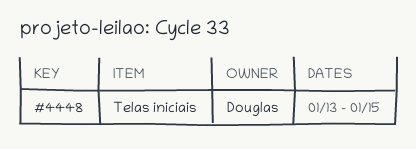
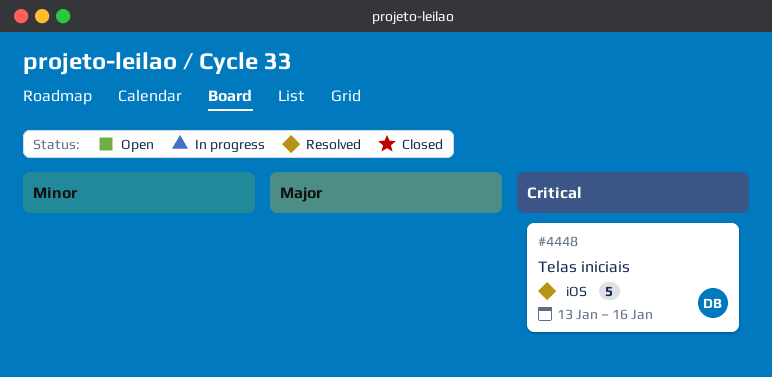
#4448, due: Jan 15 -> Jan 16

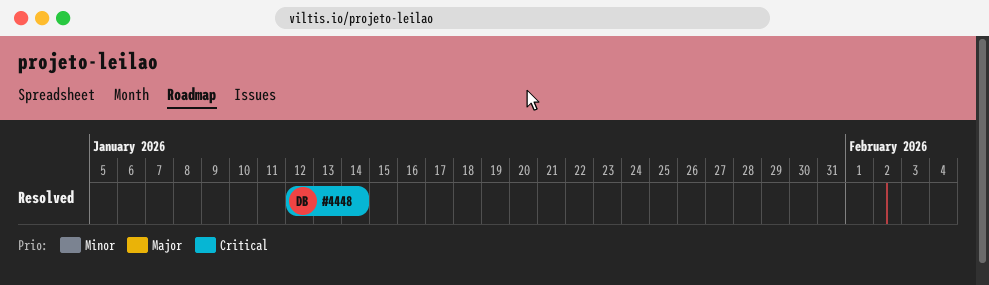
#4448, start: Jan 13 -> Jan 12
#4448, due: Jan 16 -> Jan 14

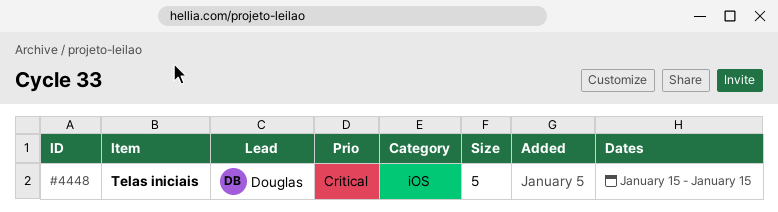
#4448, start: Jan 12 -> Jan 15
#4448, due: Jan 14 -> Jan 15

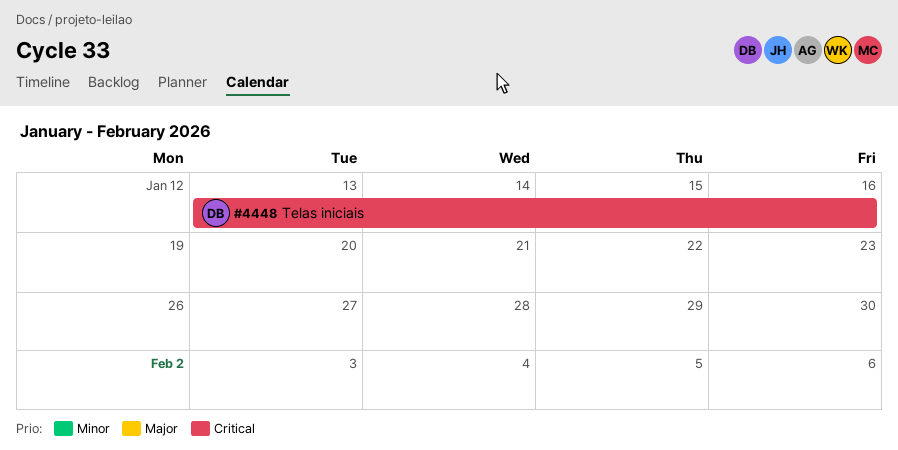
#4448, start: Jan 15 -> Jan 13
#4448, due: Jan 15 -> Jan 16

